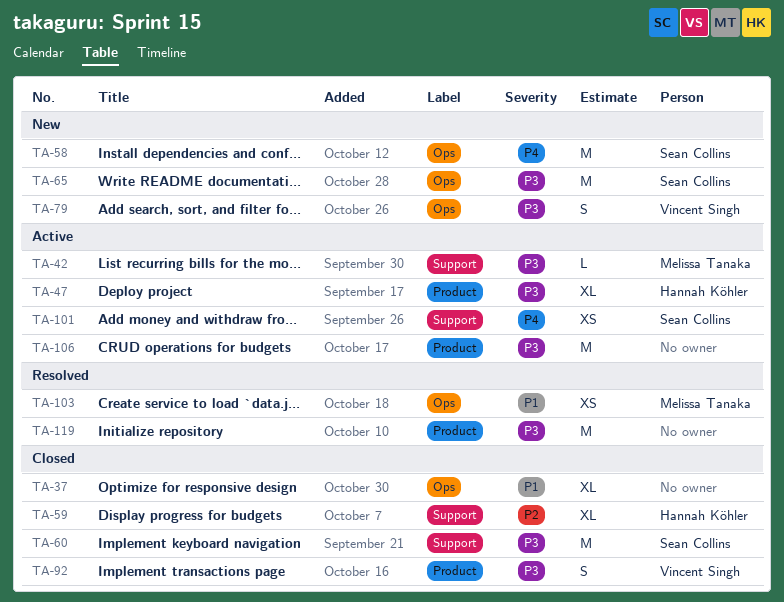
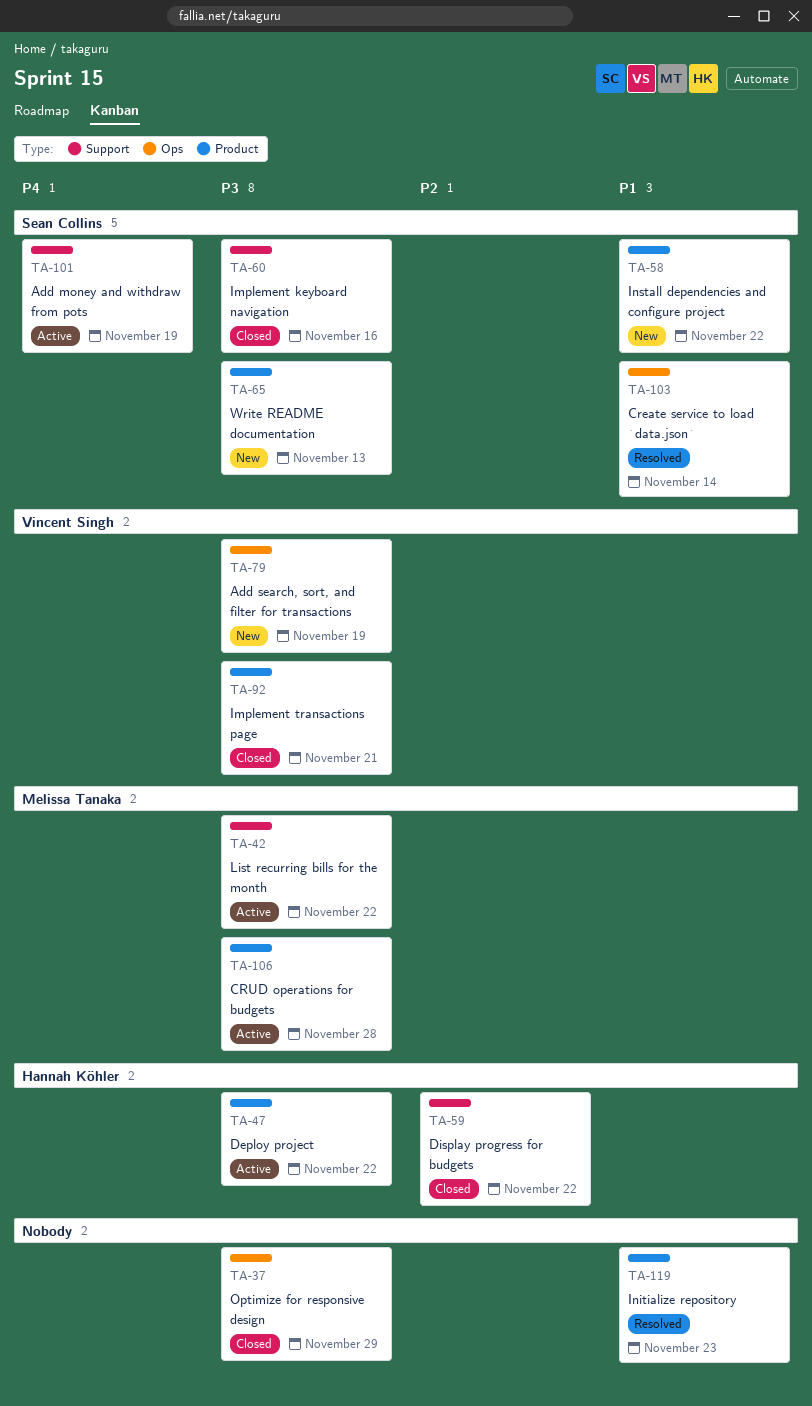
TA-37, priority: P1 -> P3
TA-58, priority: P4 -> P1
TA-58, label: Ops -> Product
TA-65, label: Ops -> Product
TA-103, owner: Melissa Tanaka -> Sean Collins
TA-106, owner: none -> Melissa Tanaka
TA-119, priority: P3 -> P1

